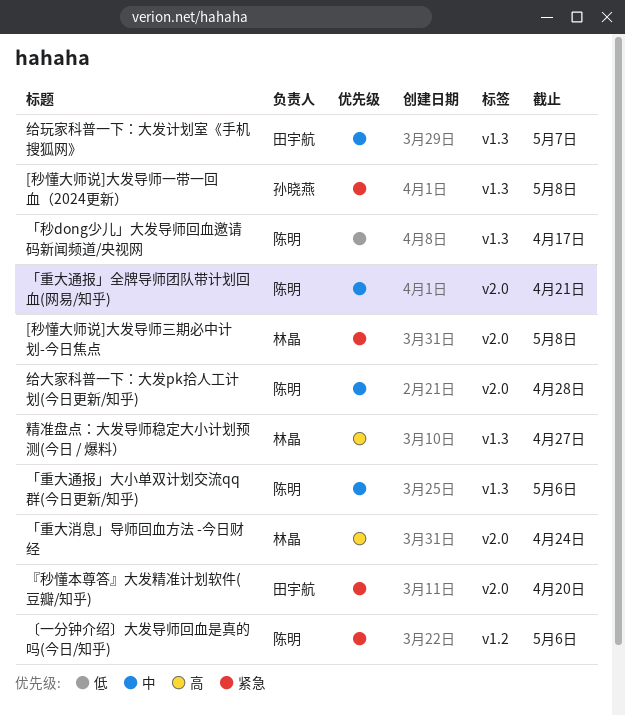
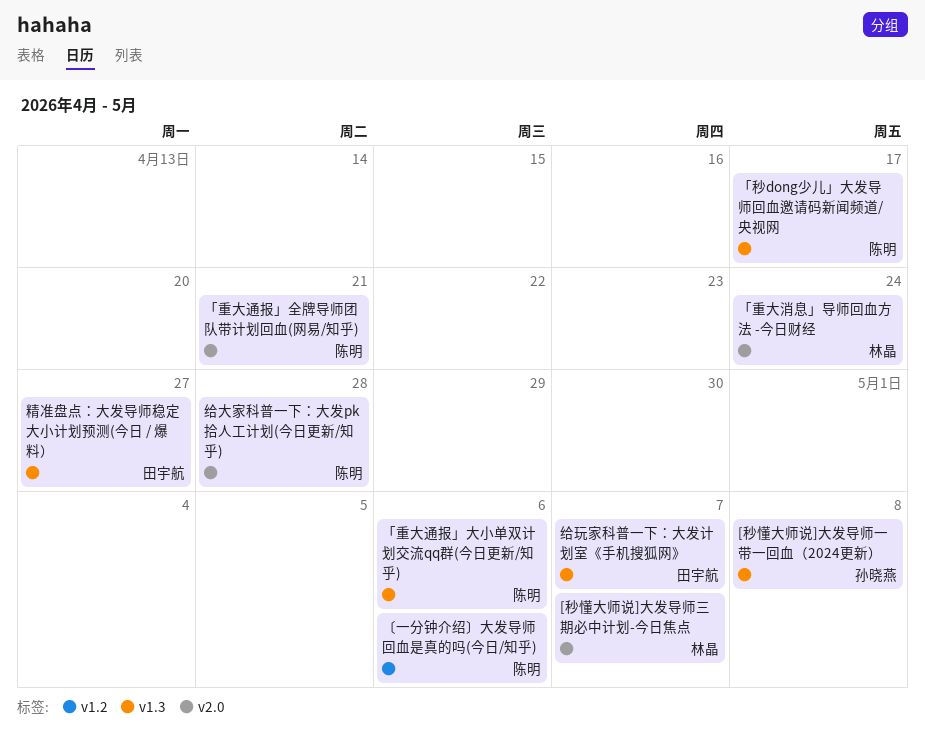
[秒懂大师说]大发导师三期必中计划-今日焦点, due: May 8 -> May 7
『秒懂本尊答』大发精准计划软件(豆瓣/知乎): present -> none
精准盘点：大发导师稳定大小计划预测(今日 / 爆料）, owner: 林晶 -> 田宇航

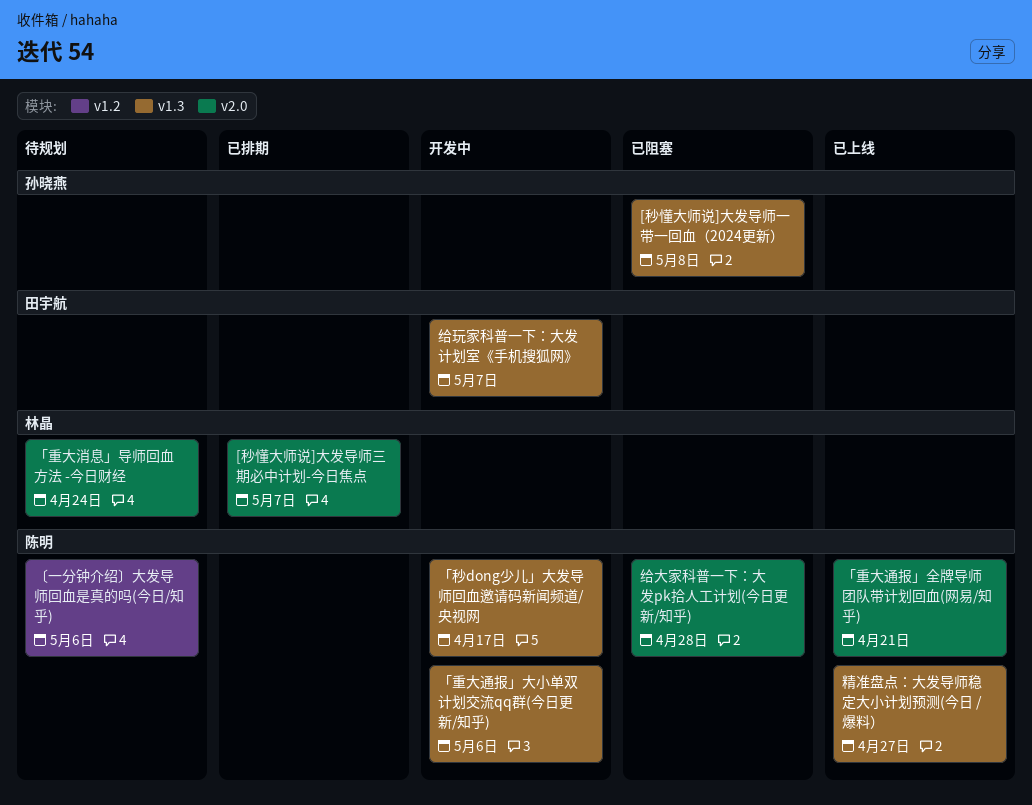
精准盘点：大发导师稳定大小计划预测(今日 / 爆料）, owner: 田宇航 -> 陈明

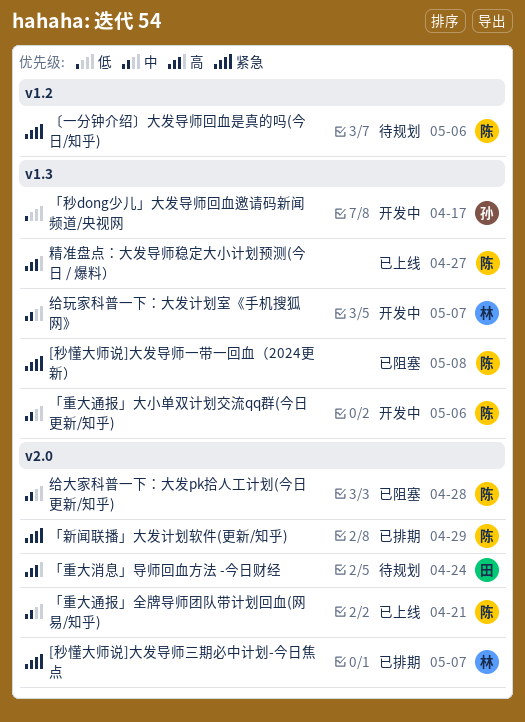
[秒懂大师说]大发导师一带一回血（2024更新）, owner: 孙晓燕 -> 陈明
「新闻联播」大发计划软件(更新/知乎): none -> present
「秒dong少儿」大发导师回血邀请码新闻频道/央视网, owner: 陈明 -> 孙晓燕
「重大消息」导师回血方法 -今日财经, owner: 林晶 -> 田宇航
给玩家科普一下：大发计划室《手机搜狐网》, owner: 田宇航 -> 林晶

